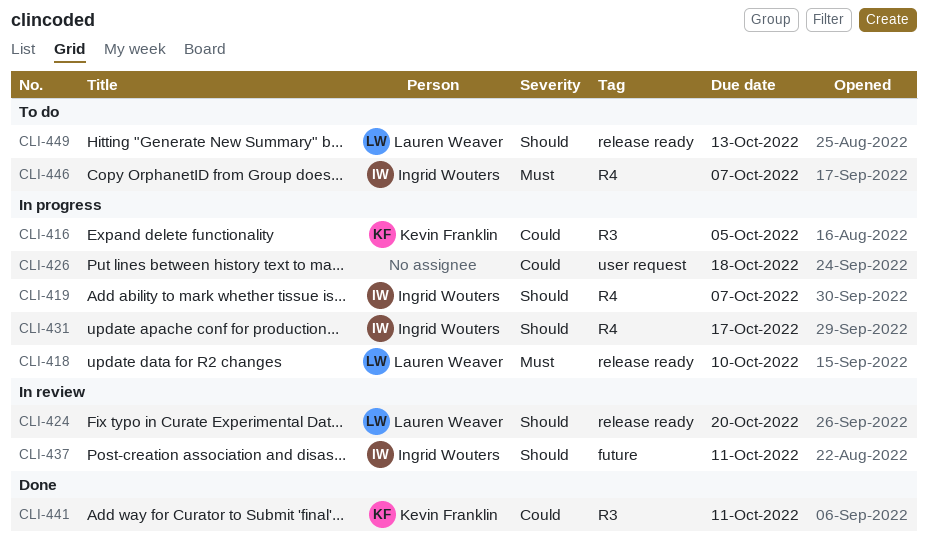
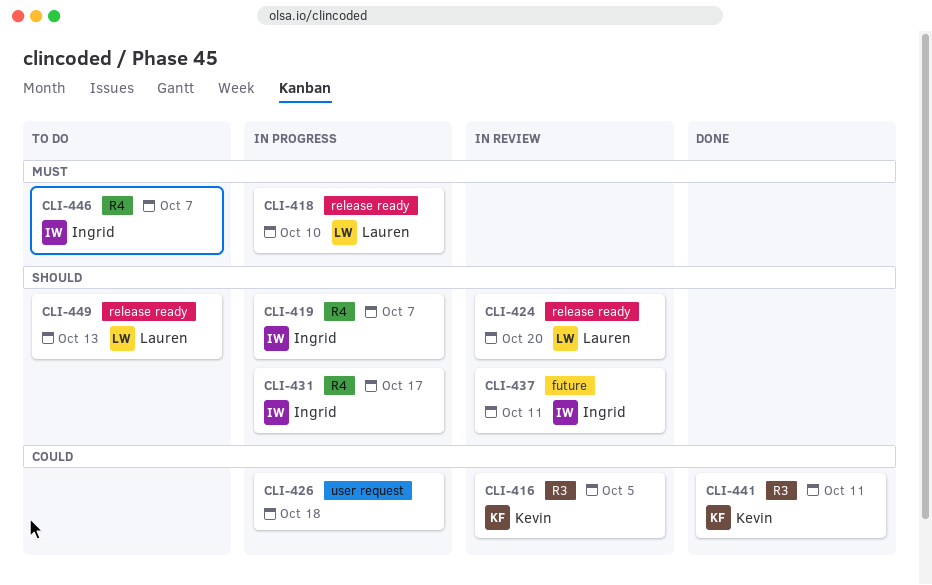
CLI-416, status: In progress -> In review

